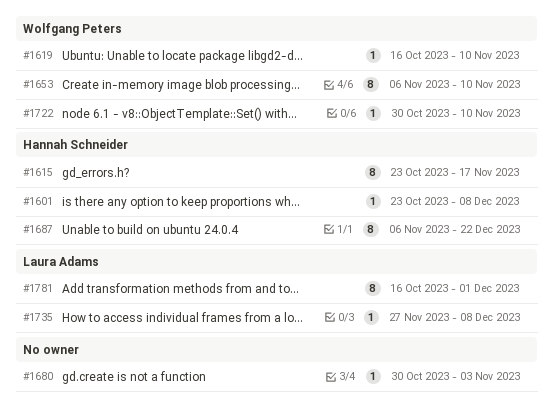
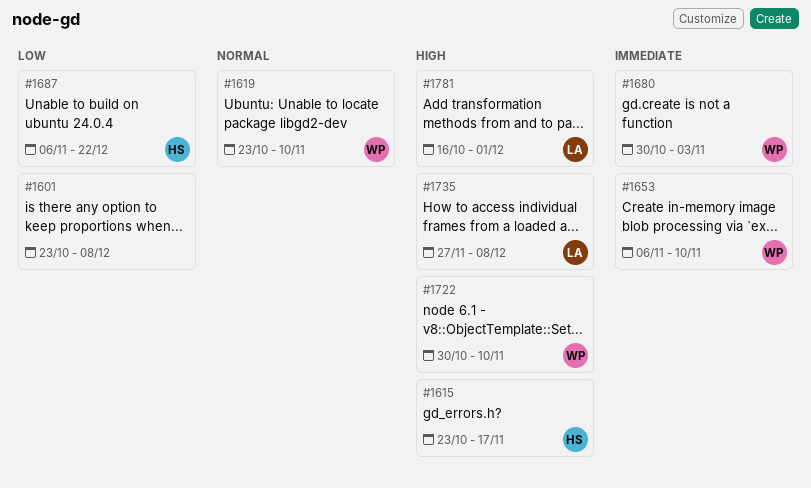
#1601, owner: Hannah Schneider -> none
#1619, start: Oct 16 -> Oct 23
#1680, owner: none -> Wolfgang Peters

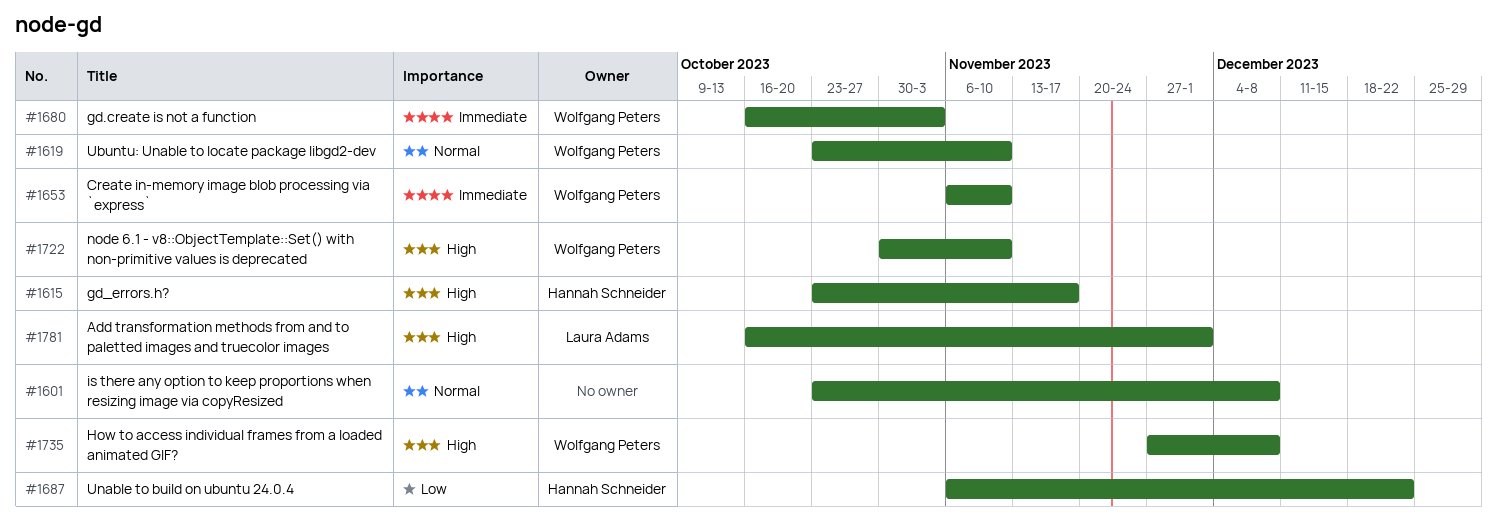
#1601, priority: Low -> Normal
#1680, start: Oct 30 -> Oct 16
#1735, owner: Laura Adams -> Wolfgang Peters

